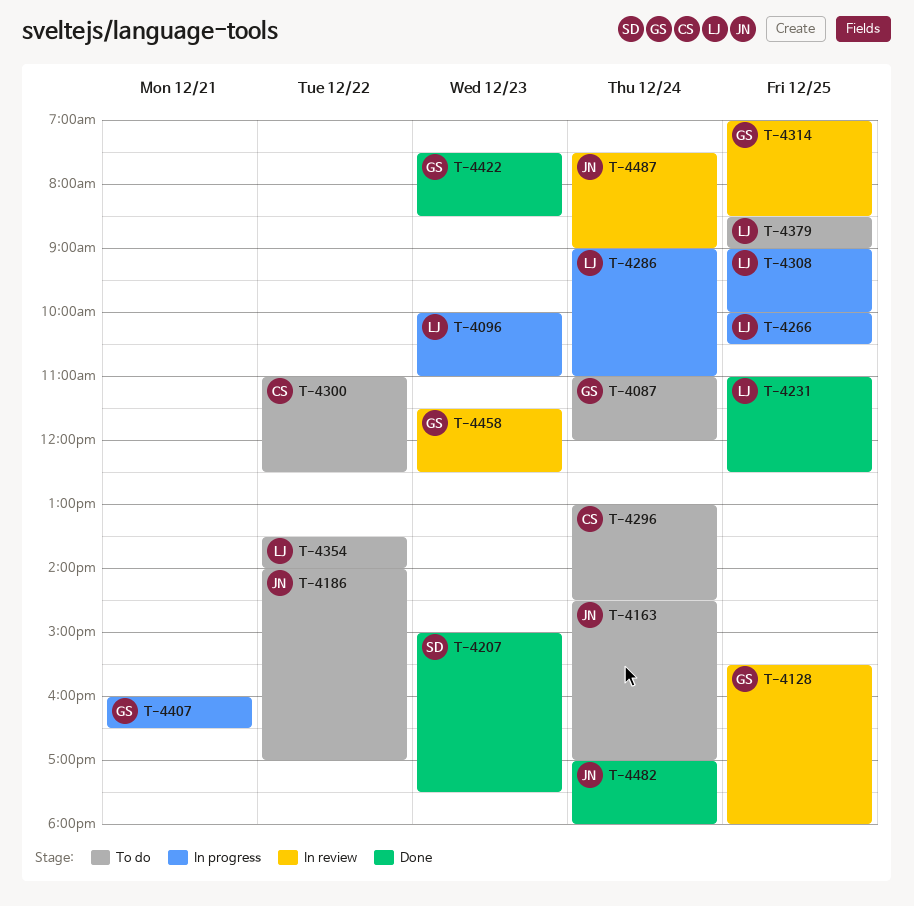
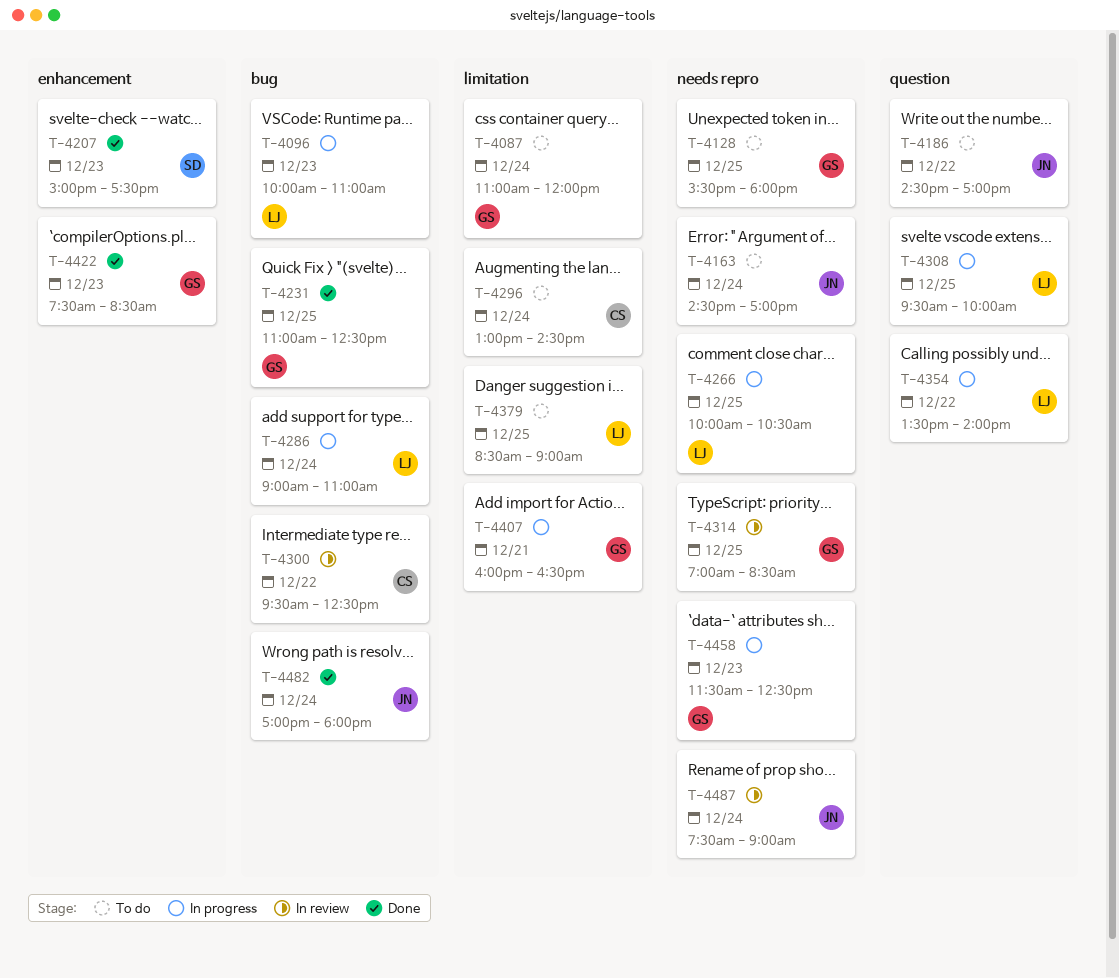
T-4128, status: In review -> To do
T-4186, begins: 14:00 -> 14:30
T-4231, owner: LJ -> GS
T-4300, status: To do -> In review
T-4300, begins: 11:00 -> 09:30
T-4308, begins: 09:00 -> 09:30
T-4354, status: To do -> In progress
T-4458, status: In review -> In progress

